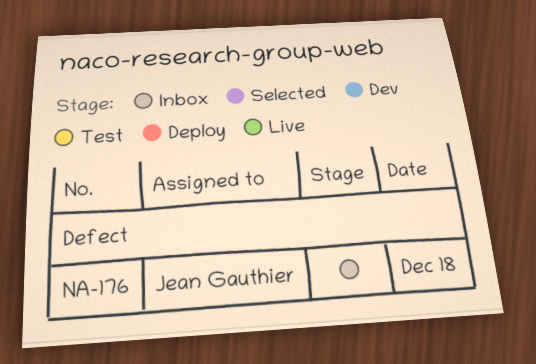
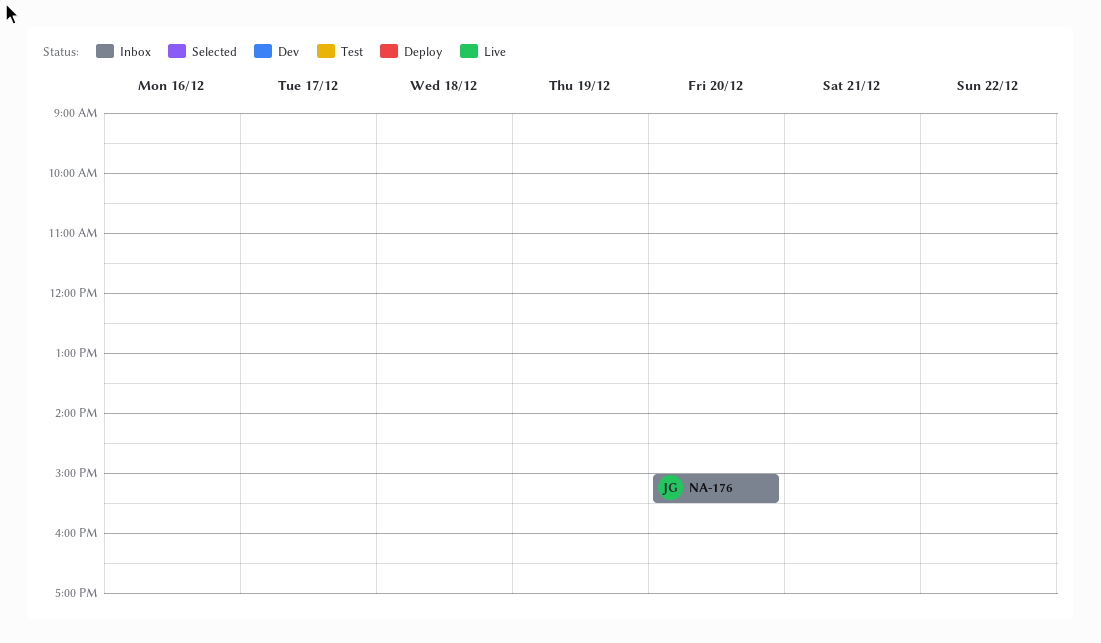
NA-176, day: Dec 18 -> Dec 20

